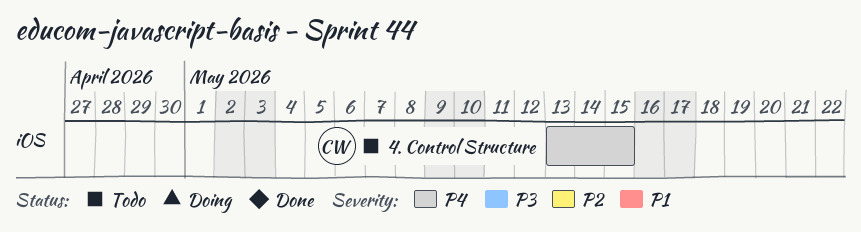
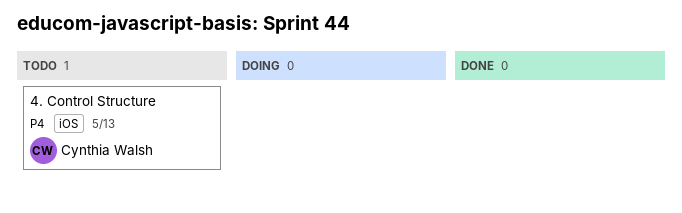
4. Control Structure, due: May 15 -> May 13

